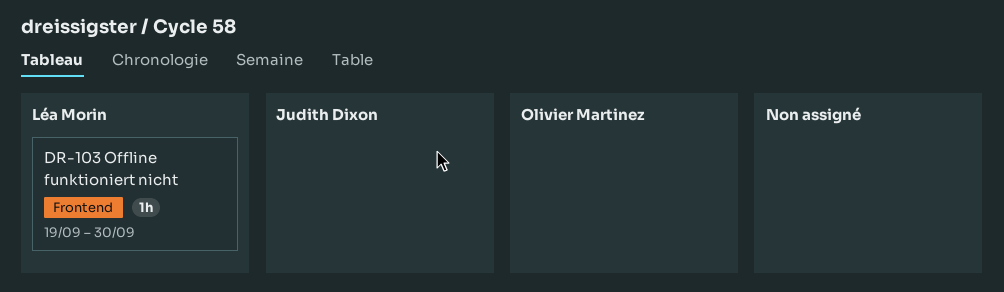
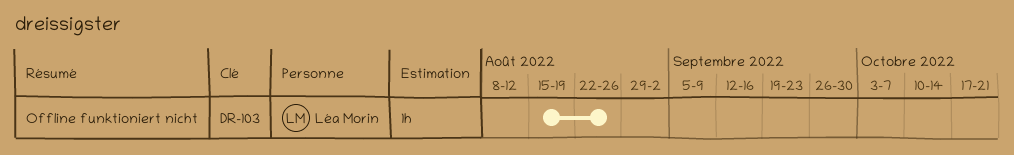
DR-103, start: Sep 19 -> Aug 15
DR-103, due: Sep 30 -> Aug 26

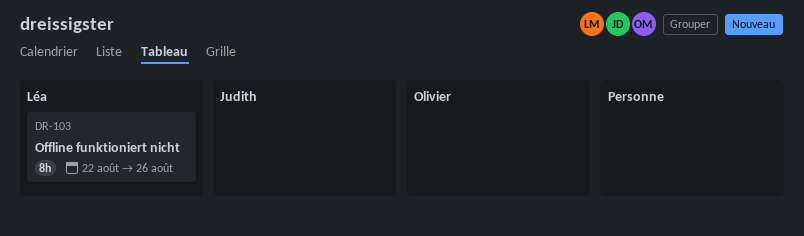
DR-103, estimate: 1h -> 8h
DR-103, start: Aug 15 -> Aug 22

